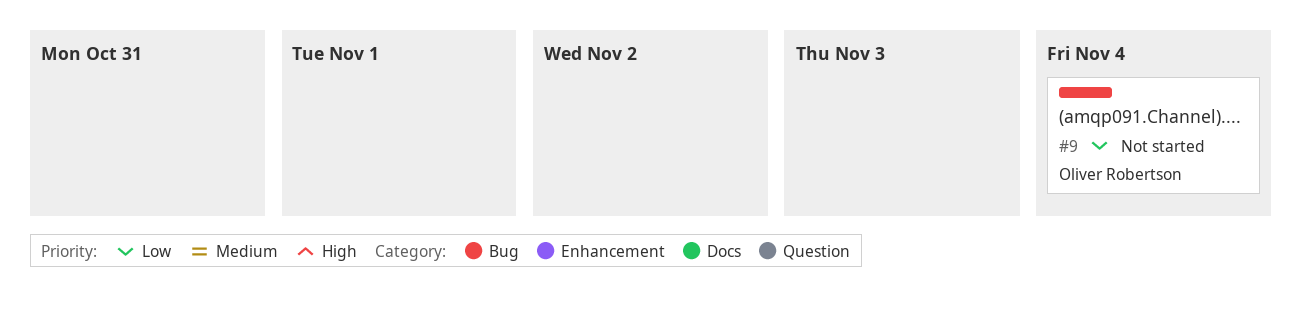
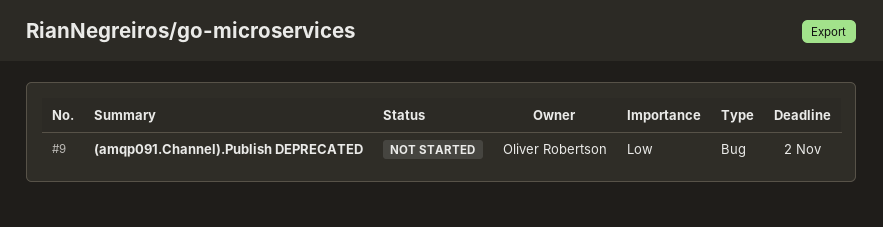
#9, due: Nov 4 -> Nov 2

